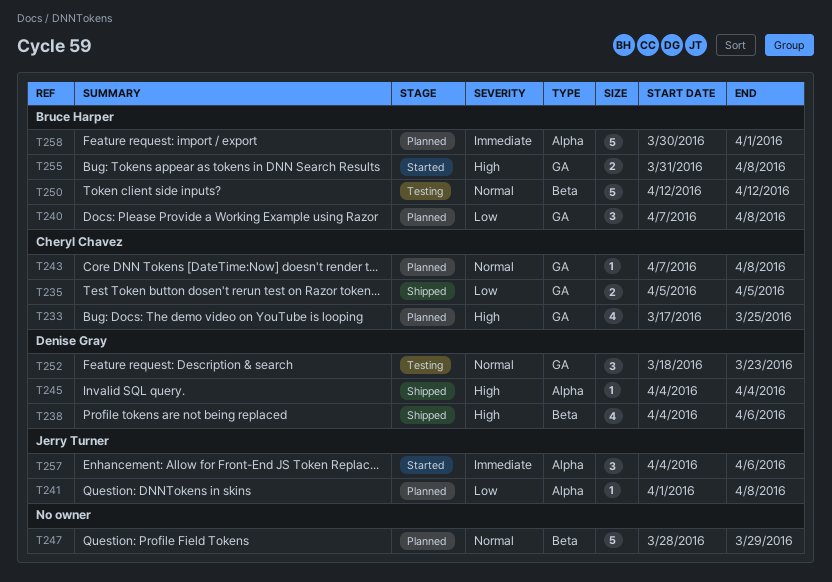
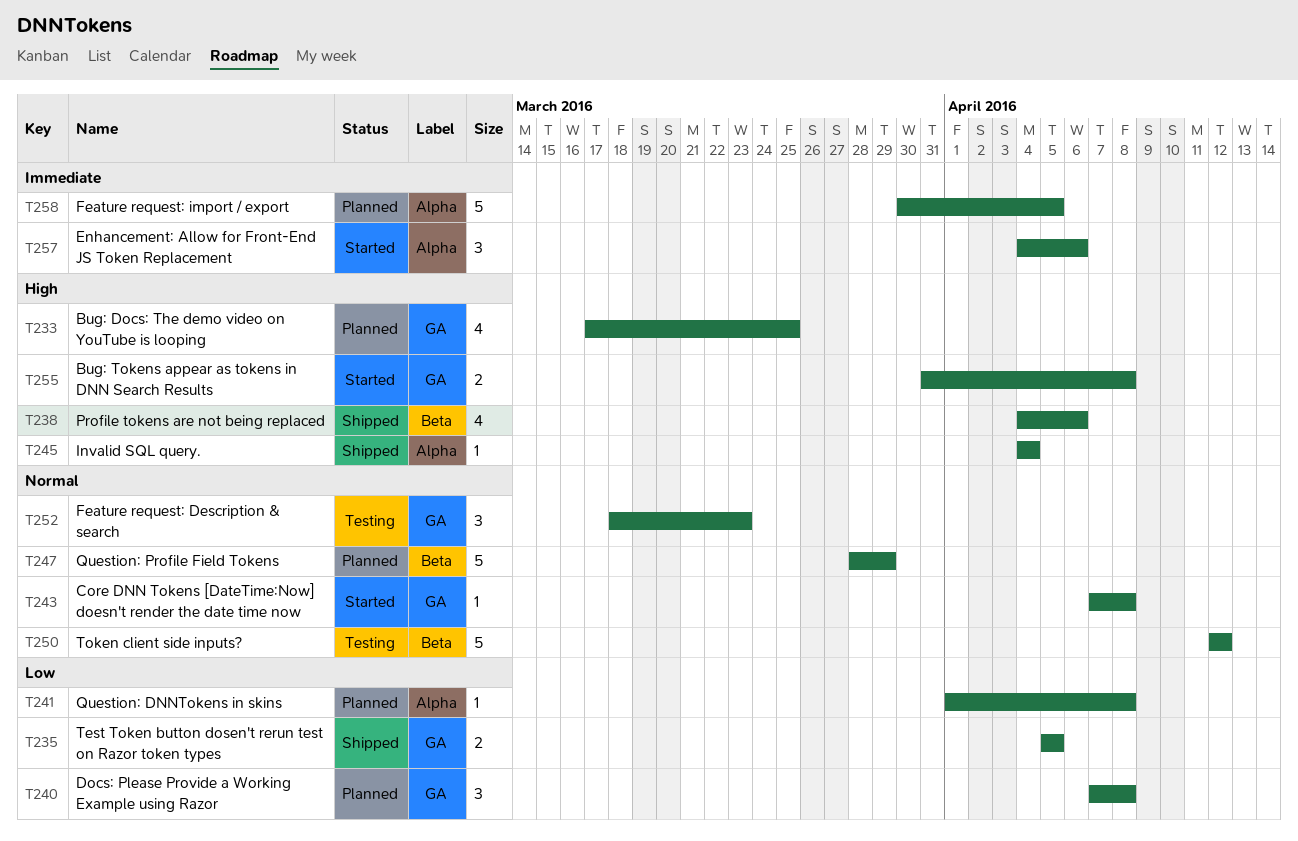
T243, status: Planned -> Started
T258, due: Apr 1 -> Apr 5

